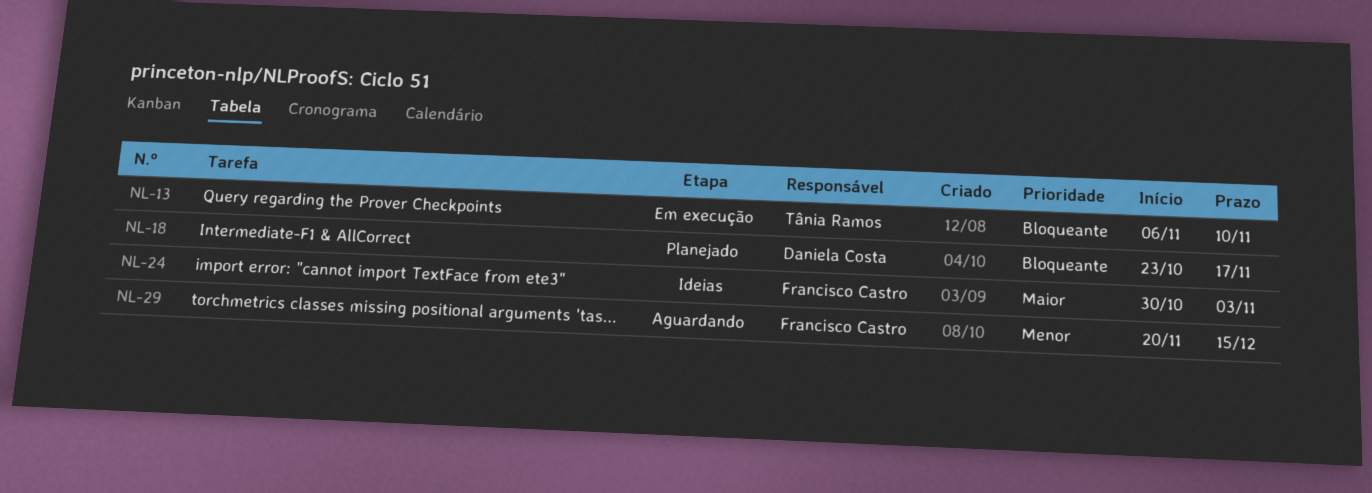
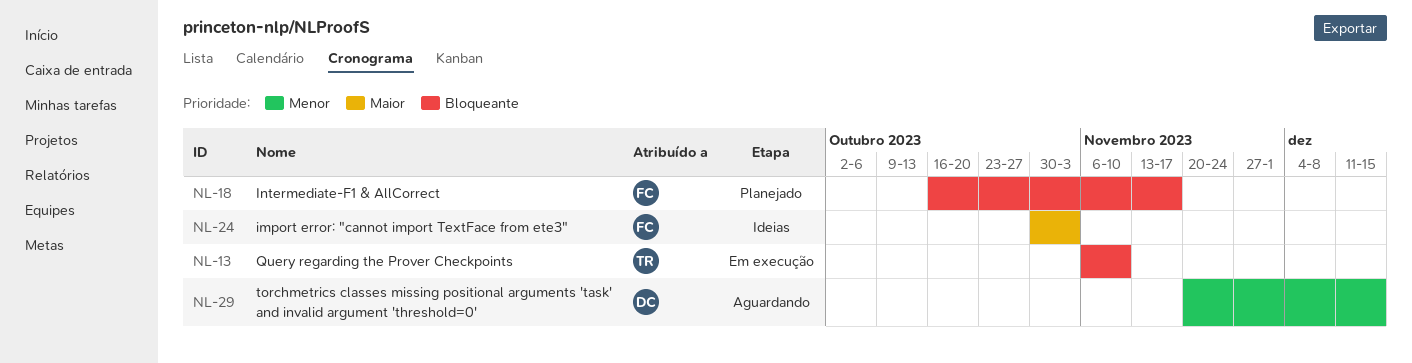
NL-18, owner: Daniela Costa -> Francisco Castro
NL-18, start: Oct 23 -> Oct 16
NL-29, owner: Francisco Castro -> Daniela Costa

